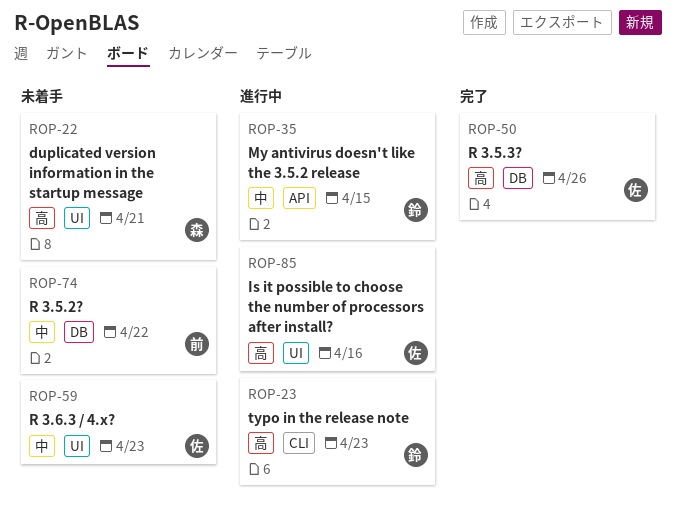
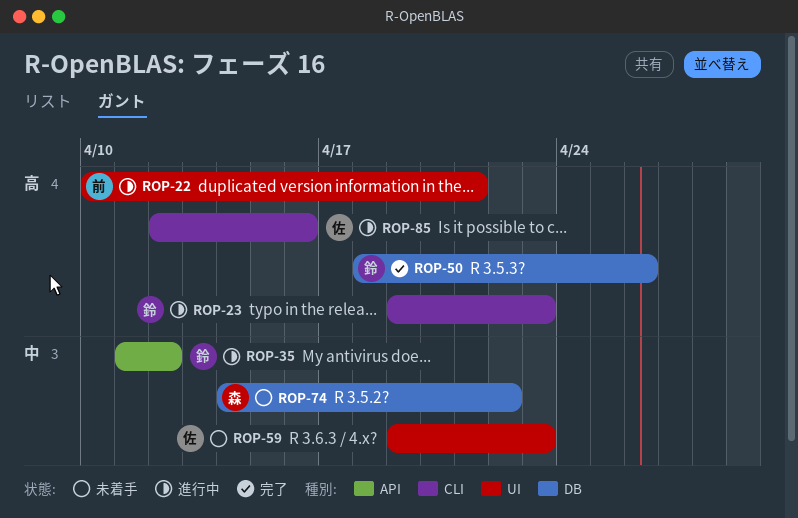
ROP-22, status: 未着手 -> 進行中
ROP-22, owner: 森 -> 前
ROP-35, due: Apr 15 -> Apr 12
ROP-50, owner: 佐 -> 鈴
ROP-74, owner: 前 -> 森
ROP-85, label: UI -> CLI

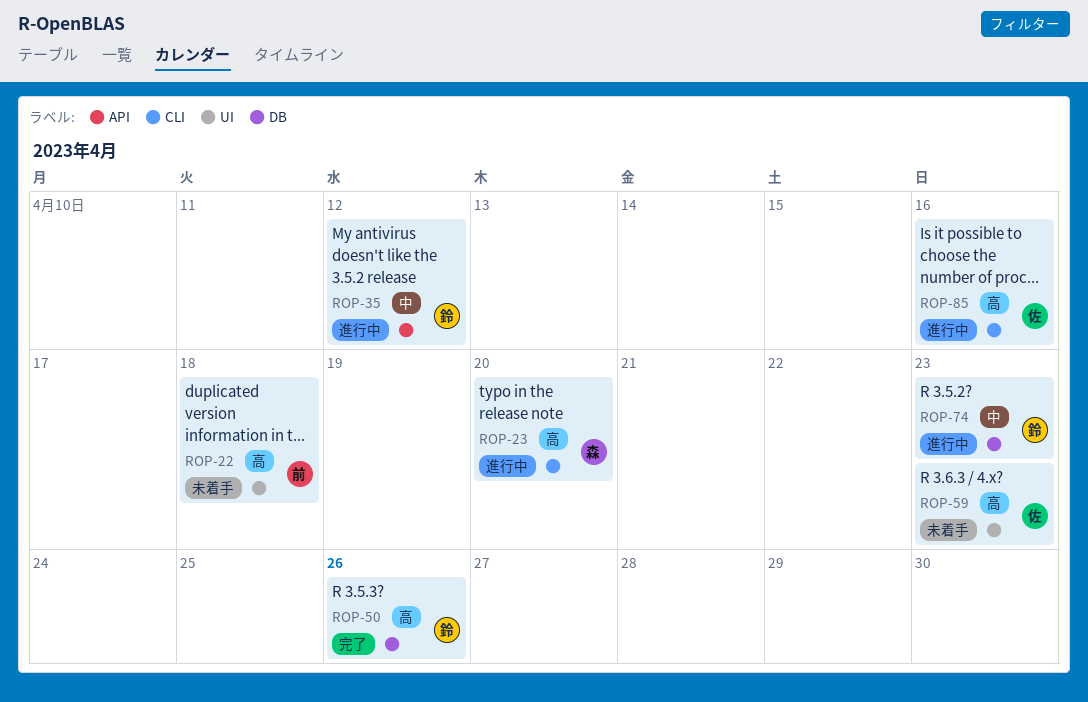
ROP-22, status: 進行中 -> 未着手
ROP-22, due: Apr 21 -> Apr 18
ROP-23, owner: 鈴 -> 森
ROP-23, due: Apr 23 -> Apr 20
ROP-59, priority: 中 -> 高
ROP-74, status: 未着手 -> 進行中
ROP-74, owner: 森 -> 鈴
ROP-74, due: Apr 22 -> Apr 23

